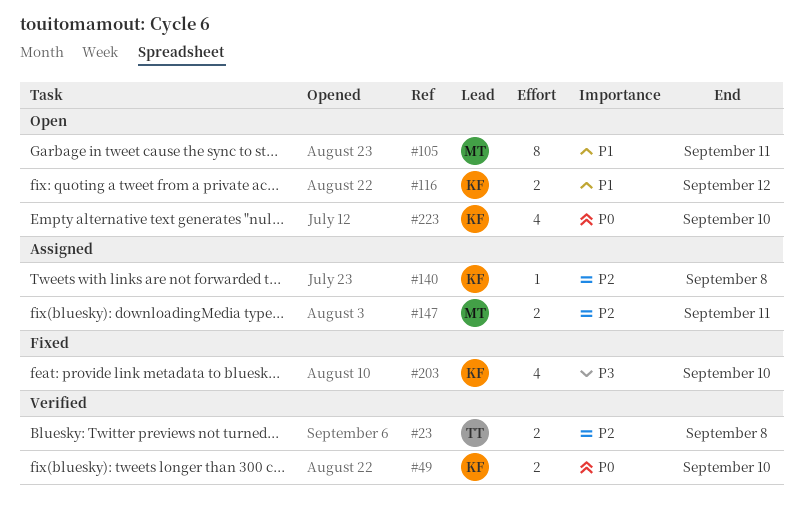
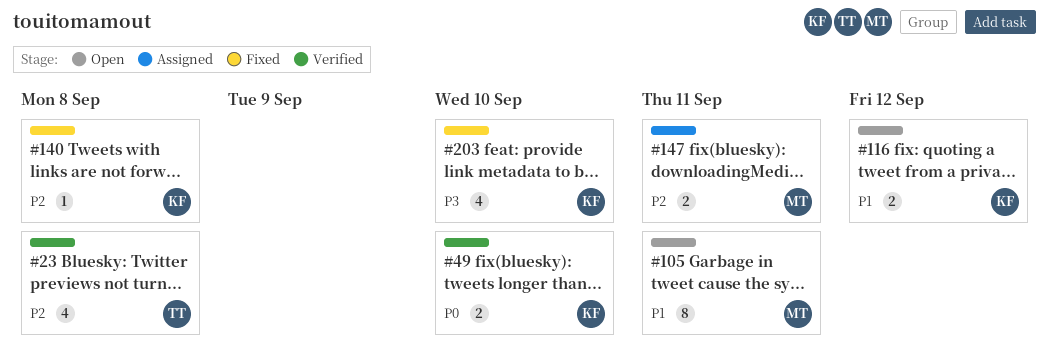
#23, estimate: 2 -> 4
#140, status: Assigned -> Fixed
#223: present -> none

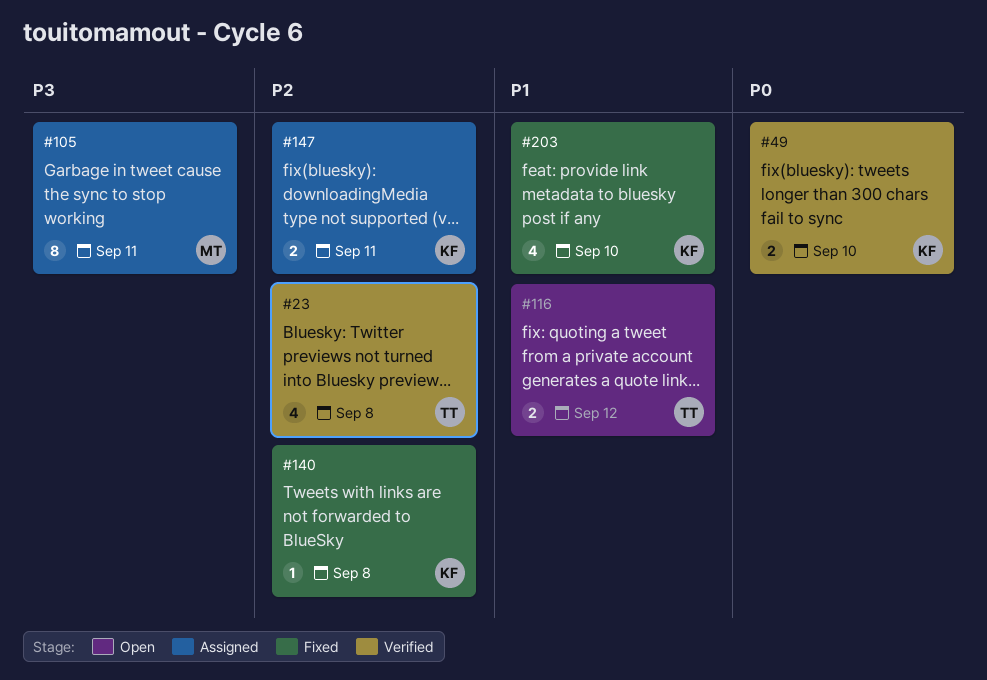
#105, status: Open -> Assigned
#105, priority: P1 -> P3
#116, owner: KF -> TT
#147, owner: MT -> KF
#203, priority: P3 -> P1

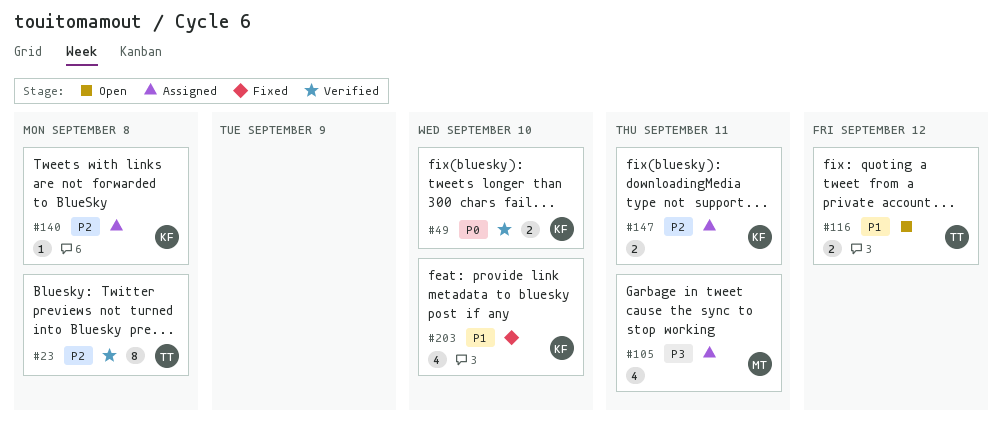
#23, estimate: 4 -> 8
#105, estimate: 8 -> 4
#140, status: Fixed -> Assigned

